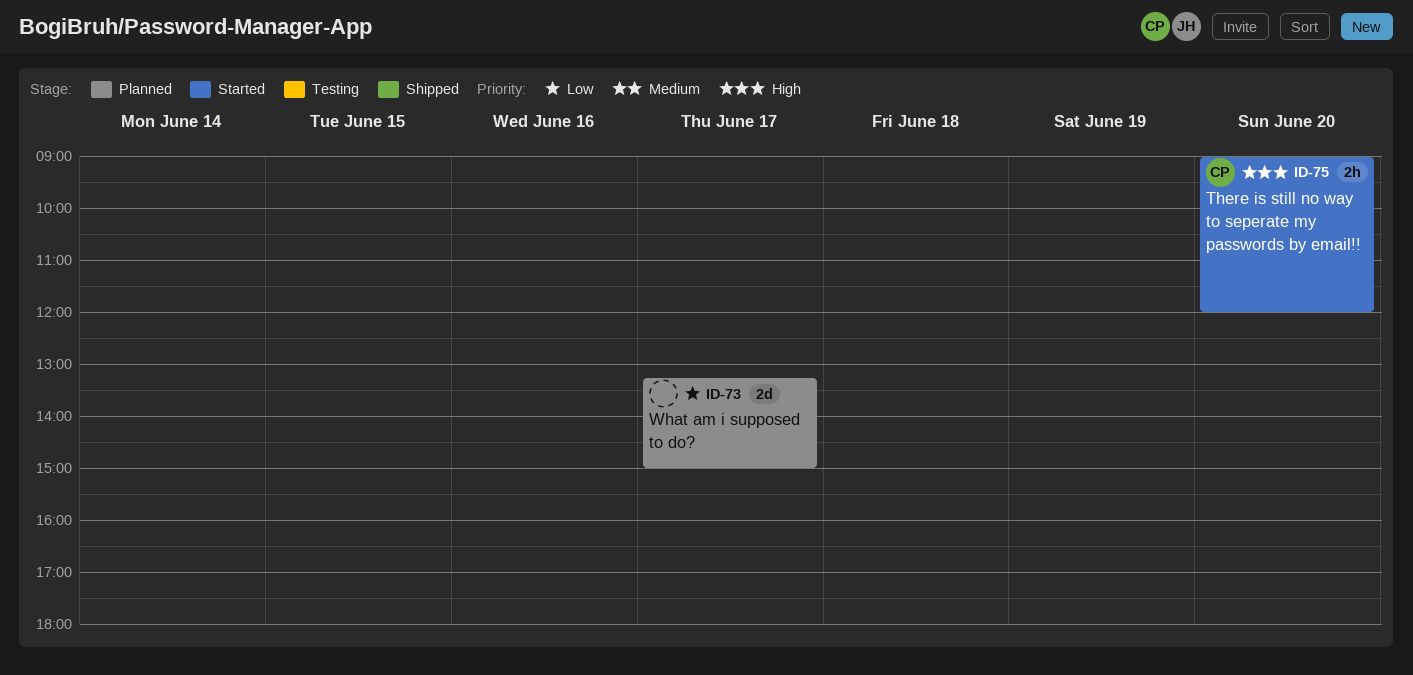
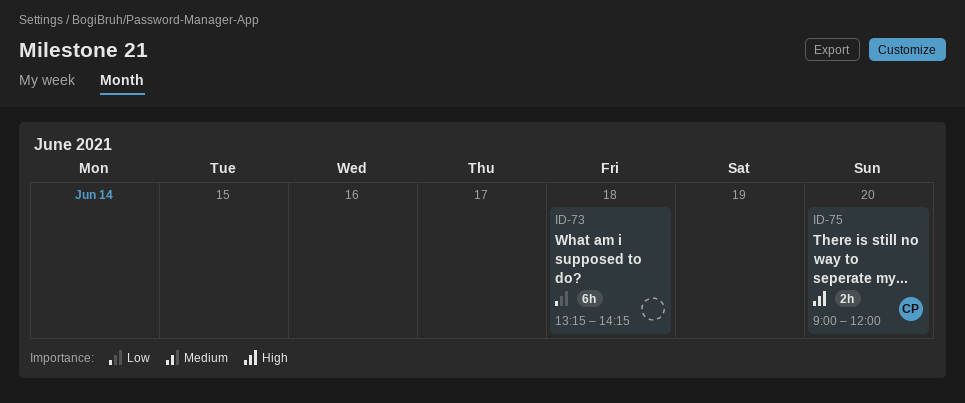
ID-73, estimate: 2d -> 6h
ID-73, day: Jun 17 -> Jun 18
ID-73, ends: 15:00 -> 14:15

